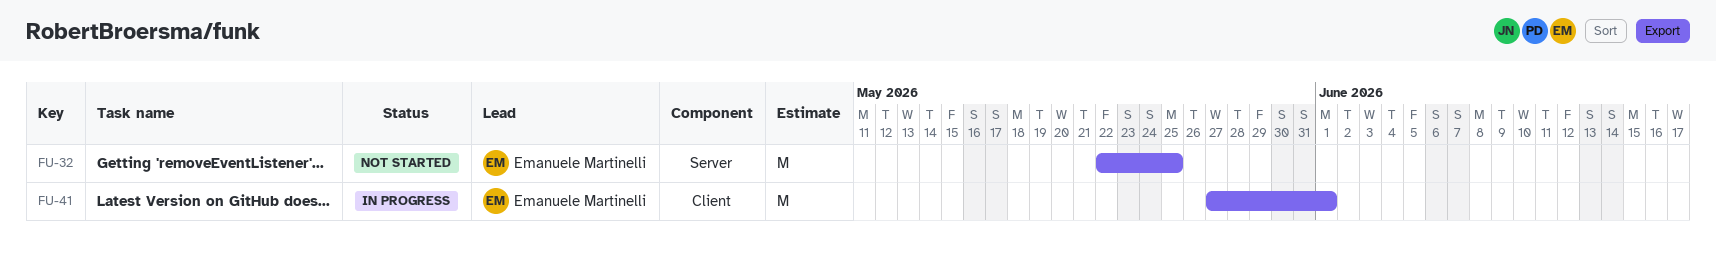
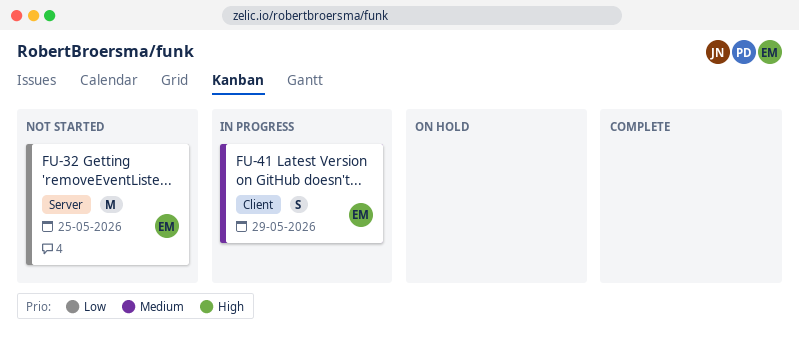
FU-41, estimate: M -> S
FU-41, due: Jun 1 -> May 29

